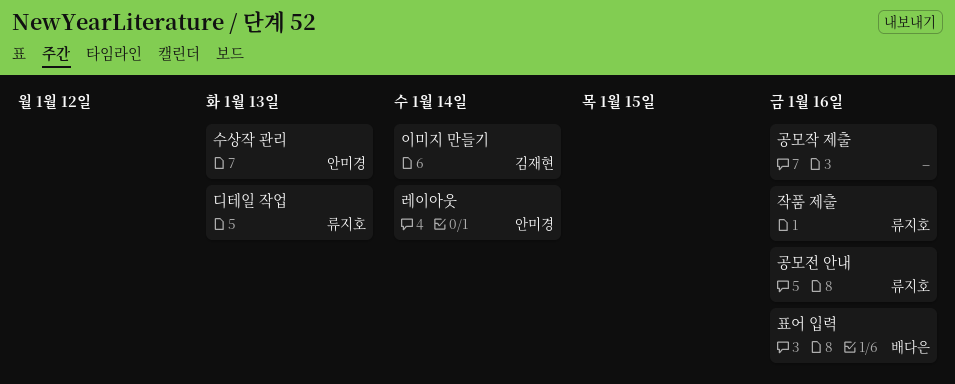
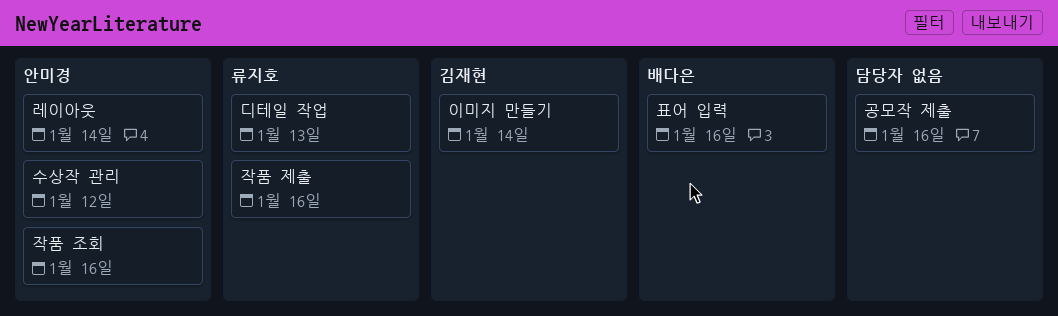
공모전 안내: present -> none
수상작 관리, due: Jan 13 -> Jan 12
작품 조회: none -> present

